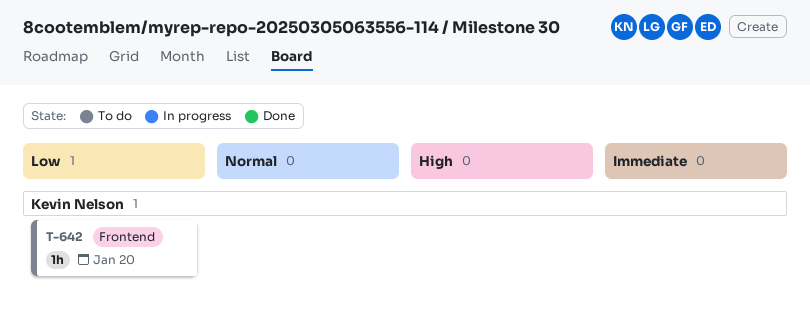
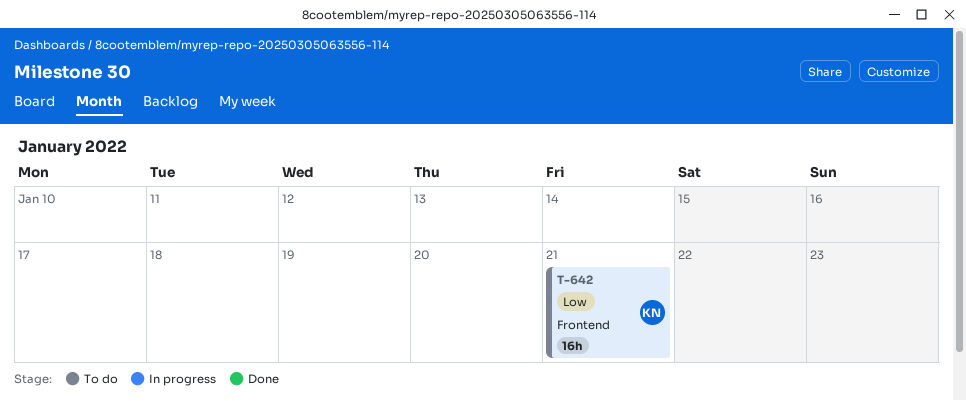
T-642, estimate: 1h -> 16h
T-642, due: Jan 20 -> Jan 21

